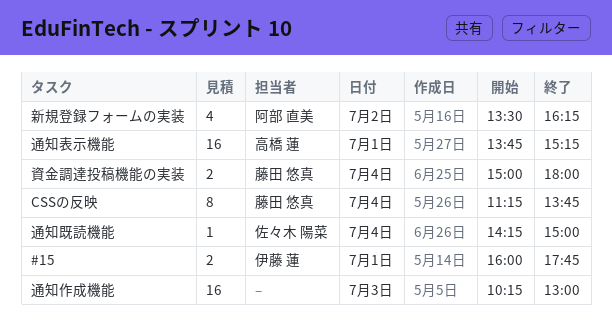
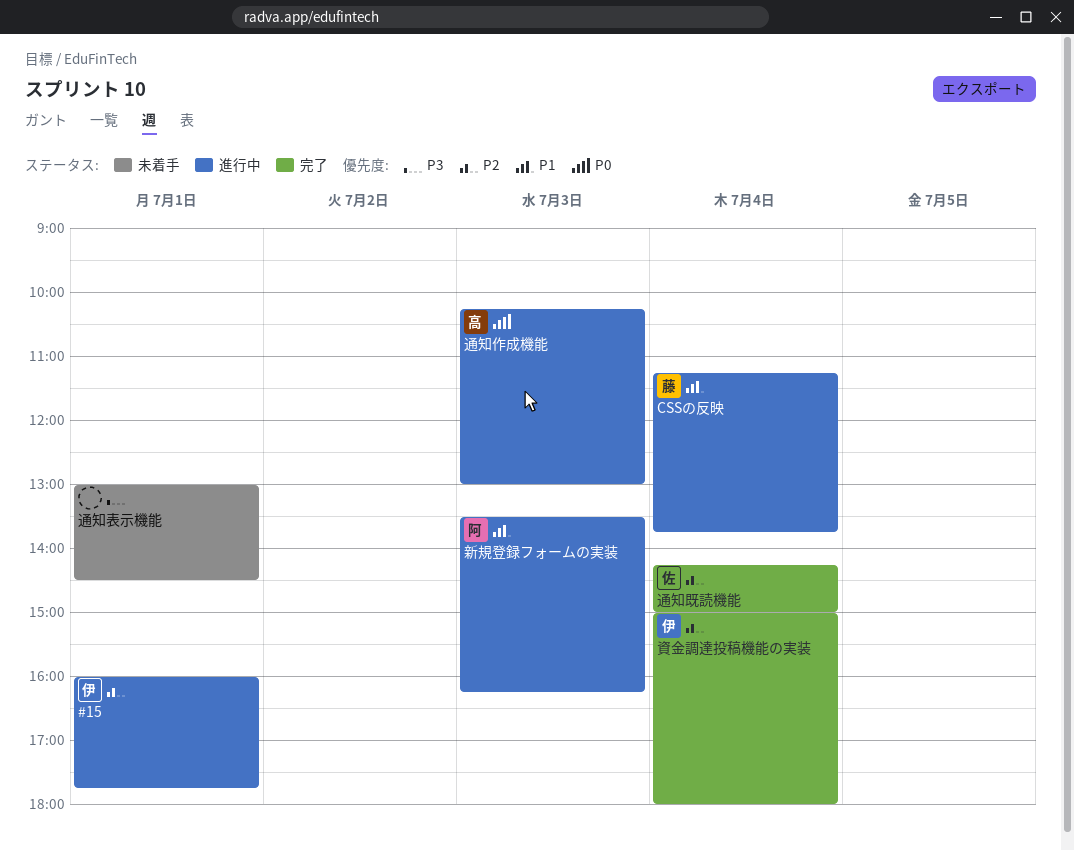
新規登録フォームの実装, day: Jul 2 -> Jul 3
資金調達投稿機能の実装, owner: 藤田 悠真 -> 伊藤 蓮
通知作成機能, owner: none -> 高橋 蓮
通知表示機能, owner: 高橋 蓮 -> none
通知表示機能, begins: 13:45 -> 13:00
通知表示機能, ends: 15:15 -> 14:30

